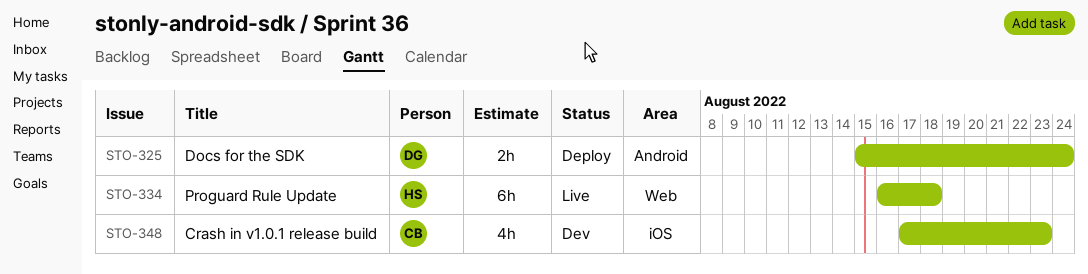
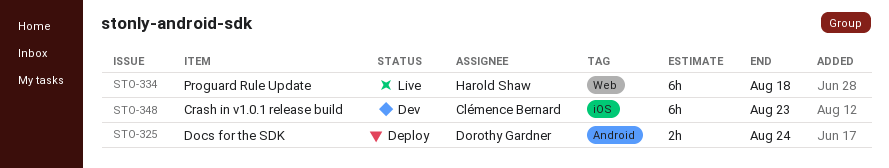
STO-348, estimate: 4h -> 6h

